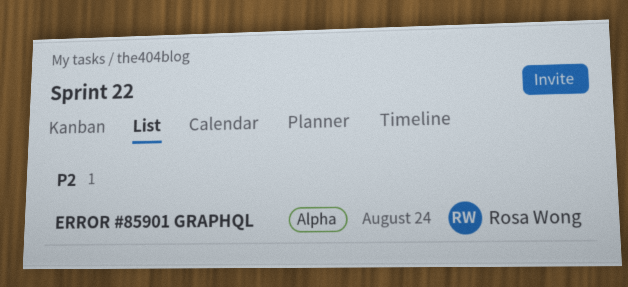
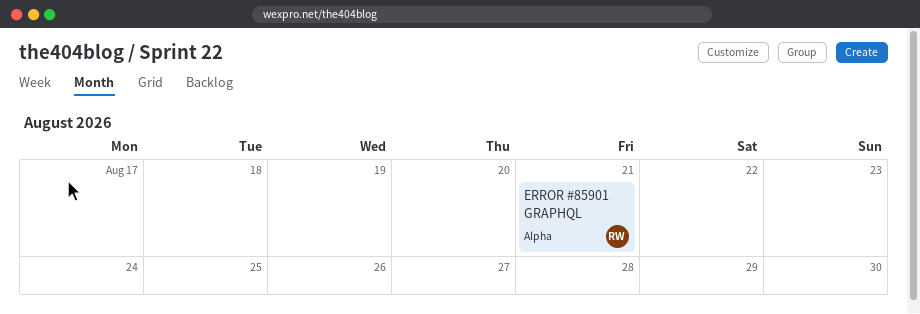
ERROR #85901 GRAPHQL, due: Aug 24 -> Aug 21

